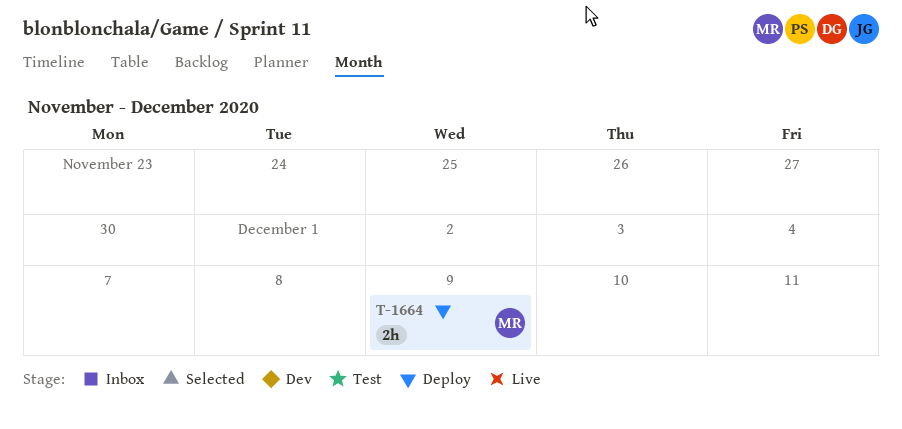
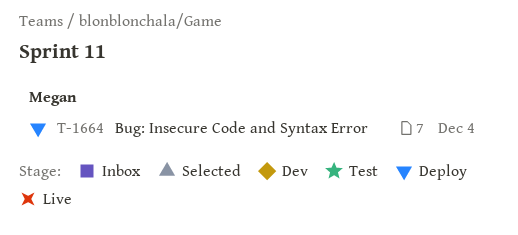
T-1664, due: Dec 9 -> Dec 4

